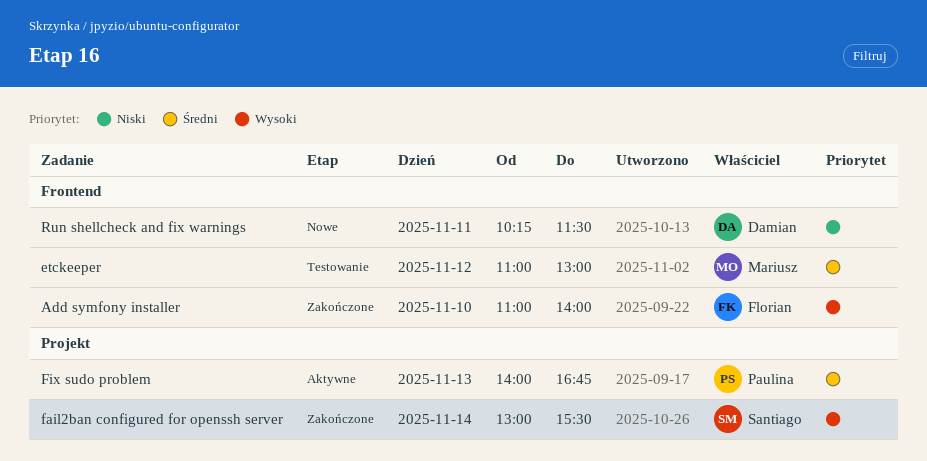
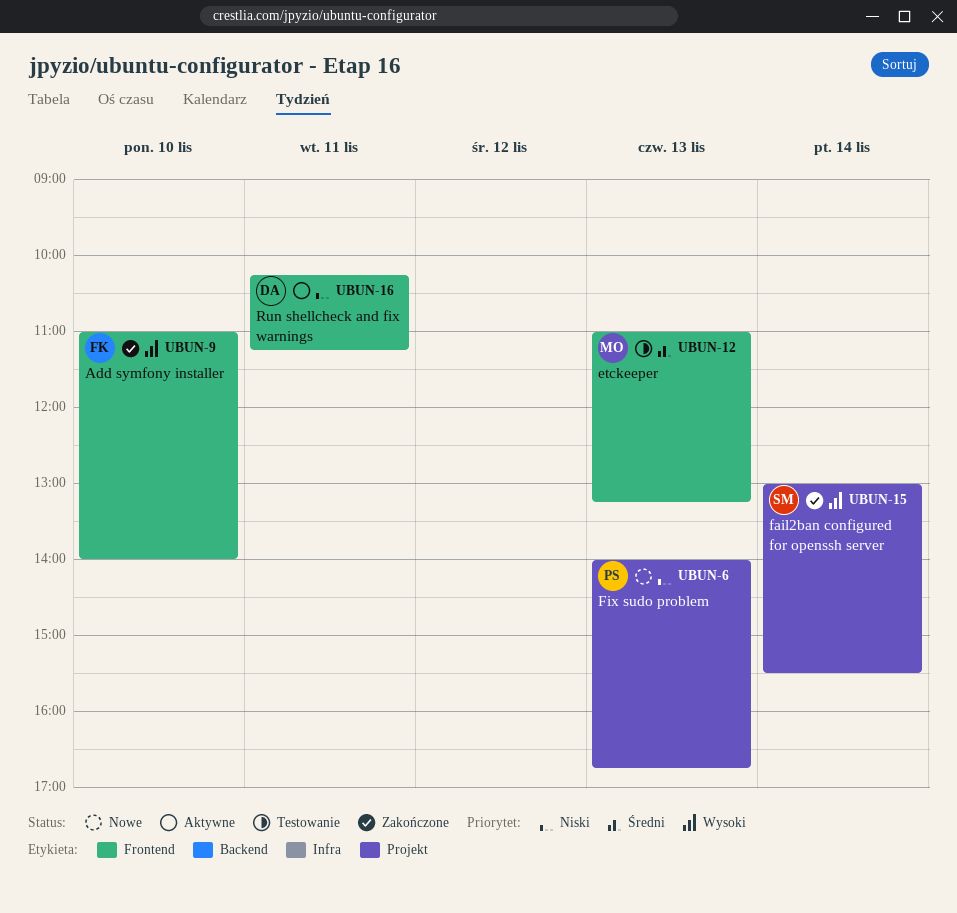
etckeeper, day: Nov 12 -> Nov 13
etckeeper, ends: 13:00 -> 13:15
Fix sudo problem, status: Aktywne -> Nowe
Fix sudo problem, priority: Średni -> Niski
Run shellcheck and fix warnings, status: Nowe -> Aktywne
Run shellcheck and fix warnings, ends: 11:30 -> 11:15

